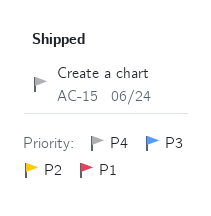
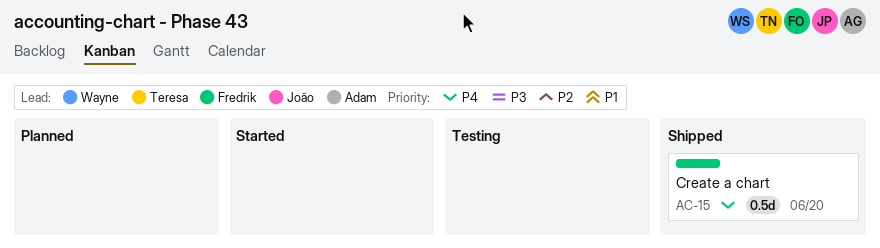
AC-15, due: Jun 24 -> Jun 20

